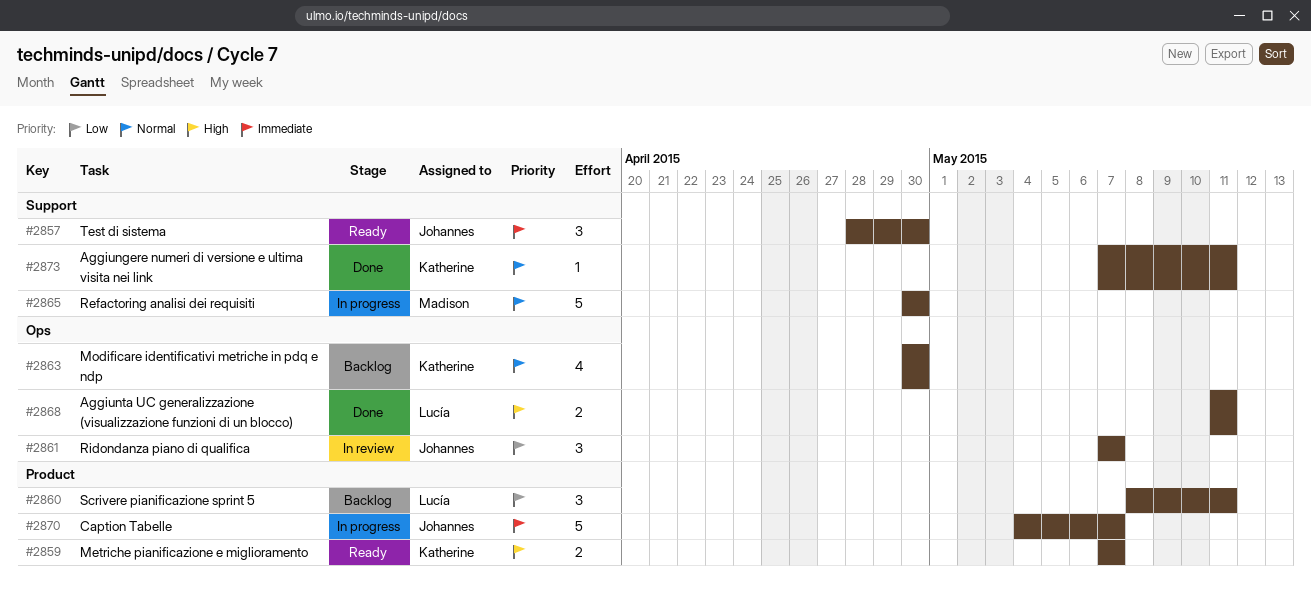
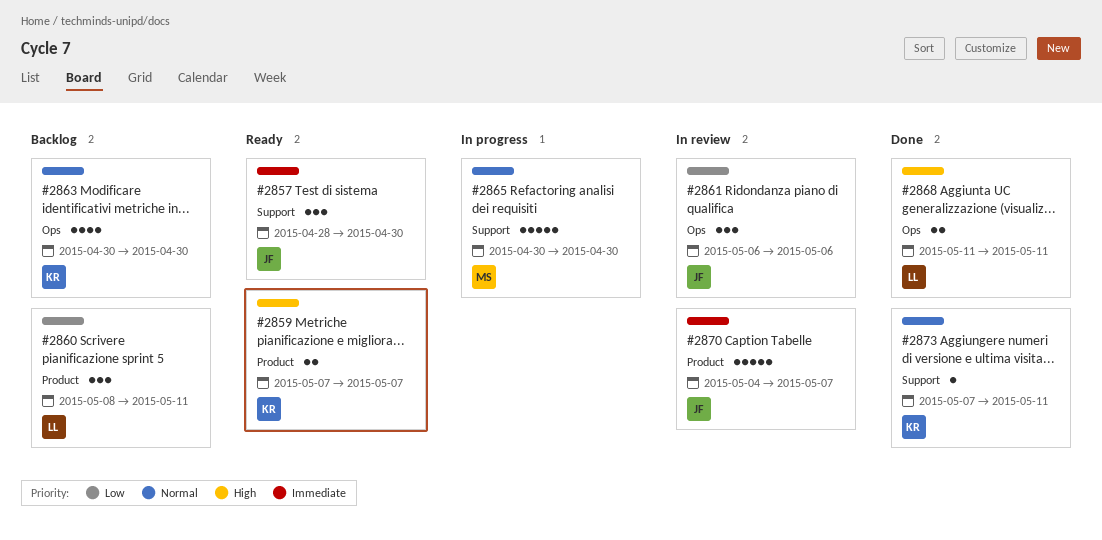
#2861, start: May 7 -> May 6
#2861, due: May 7 -> May 6
#2870, status: In progress -> In review

